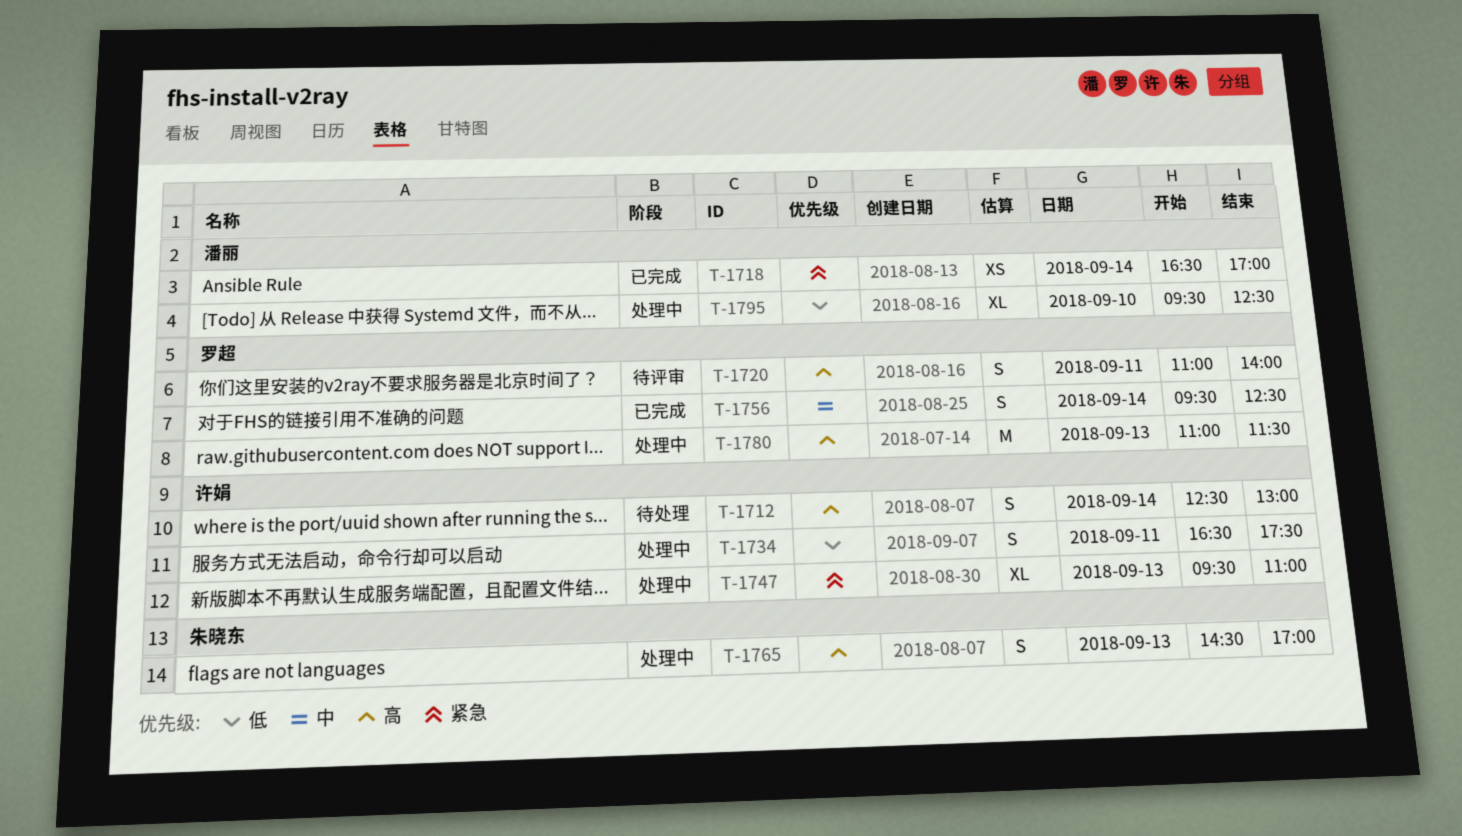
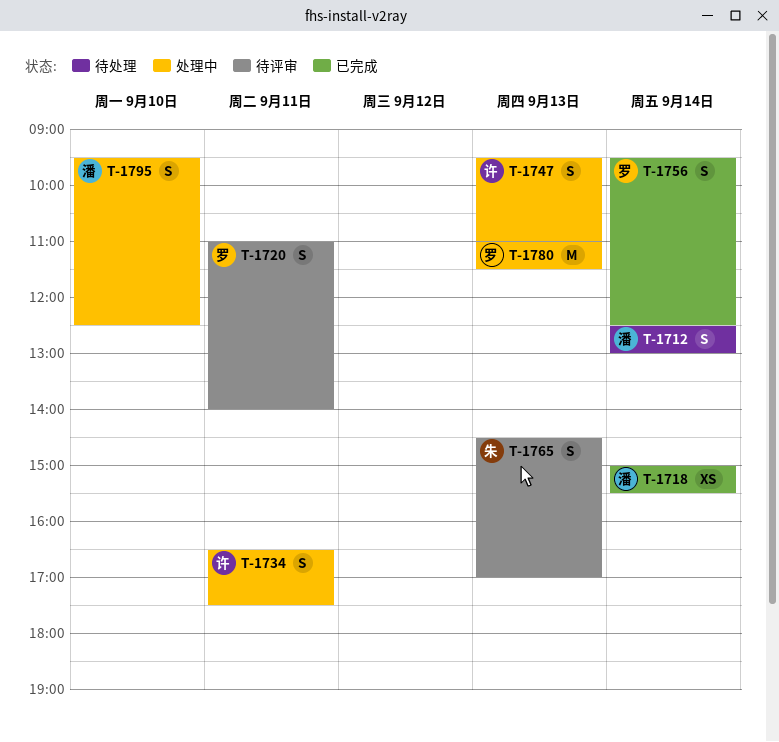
T-1712, owner: 许娟 -> 潘丽
T-1718, begins: 16:30 -> 15:00
T-1718, ends: 17:00 -> 15:30
T-1747, estimate: XL -> S
T-1765, status: 处理中 -> 待评审
T-1795, estimate: XL -> S

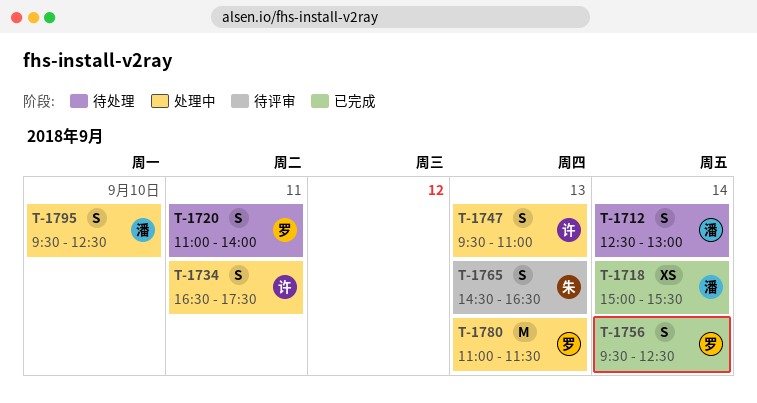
T-1720, status: 待评审 -> 待处理
T-1765, ends: 17:00 -> 16:30

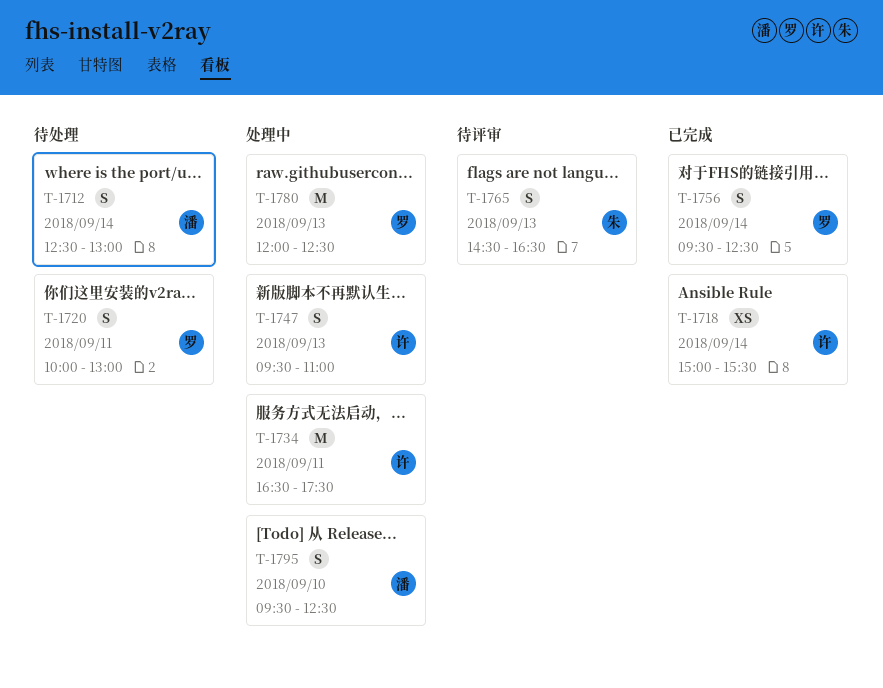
T-1718, owner: 潘 -> 许
T-1720, begins: 11:00 -> 10:00
T-1720, ends: 14:00 -> 13:00
T-1734, estimate: S -> M
T-1780, begins: 11:00 -> 12:00
T-1780, ends: 11:30 -> 12:30

